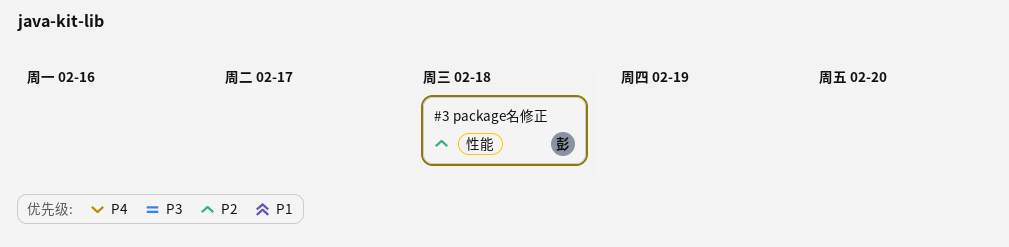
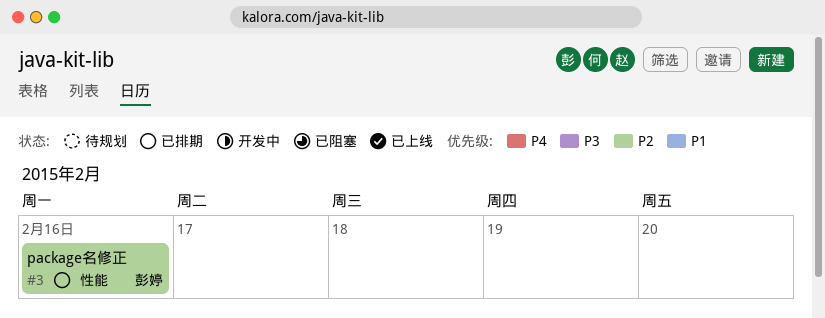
#3, due: Feb 18 -> Feb 16

